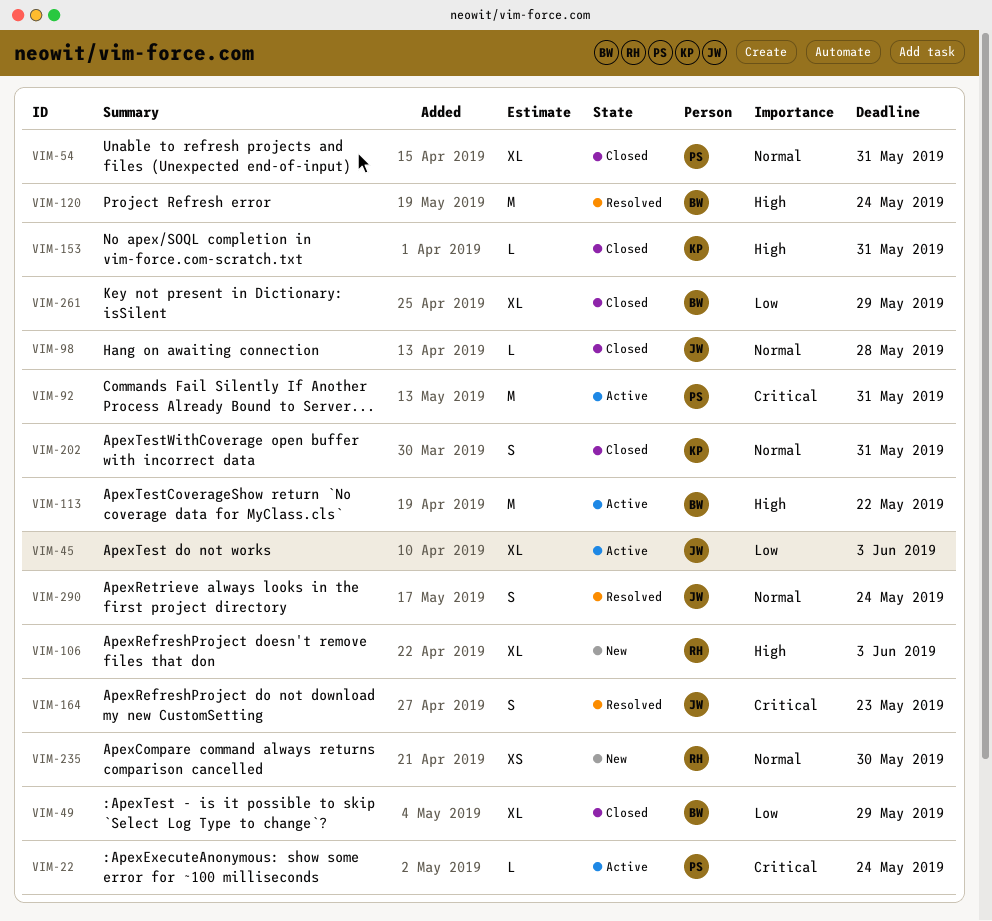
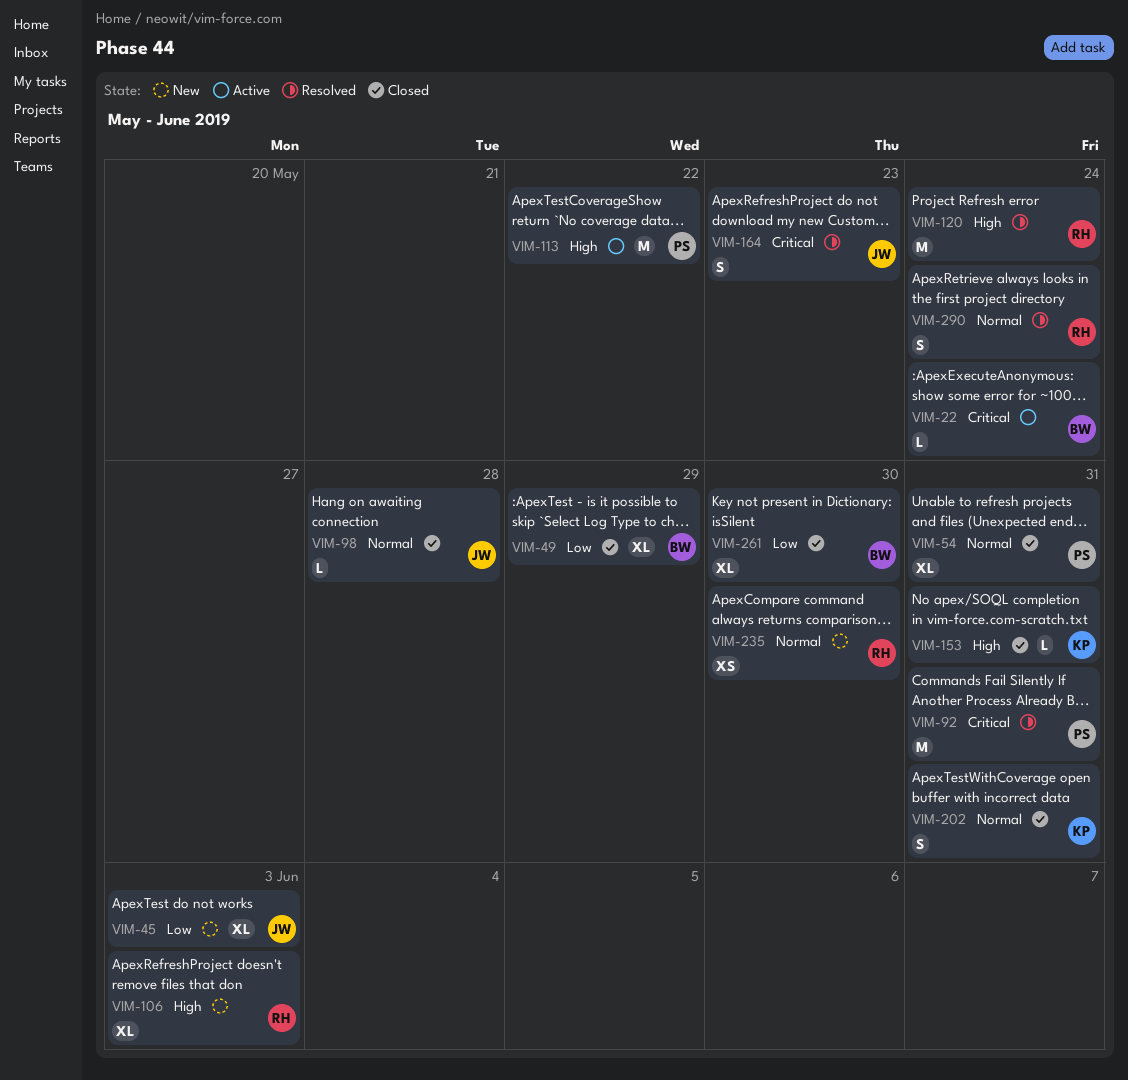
VIM-22, owner: PS -> BW
VIM-45, status: Active -> New
VIM-92, status: Active -> Resolved
VIM-113, owner: BW -> PS
VIM-120, owner: BW -> RH
VIM-261, due: May 29 -> May 30
VIM-290, owner: JW -> RH

